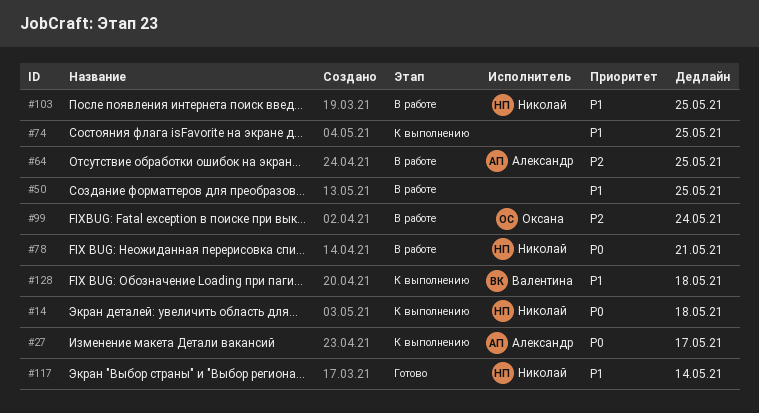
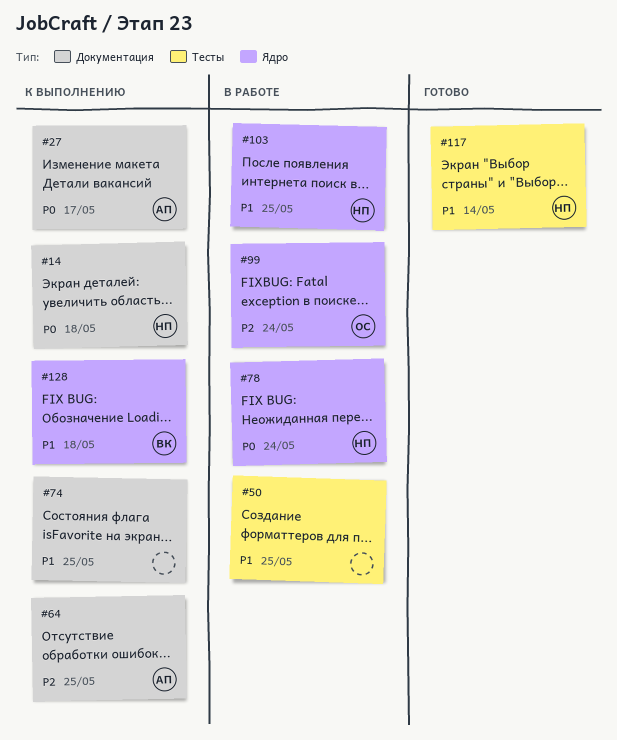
#64, status: В работе -> К выполнению
#78, due: May 21 -> May 24

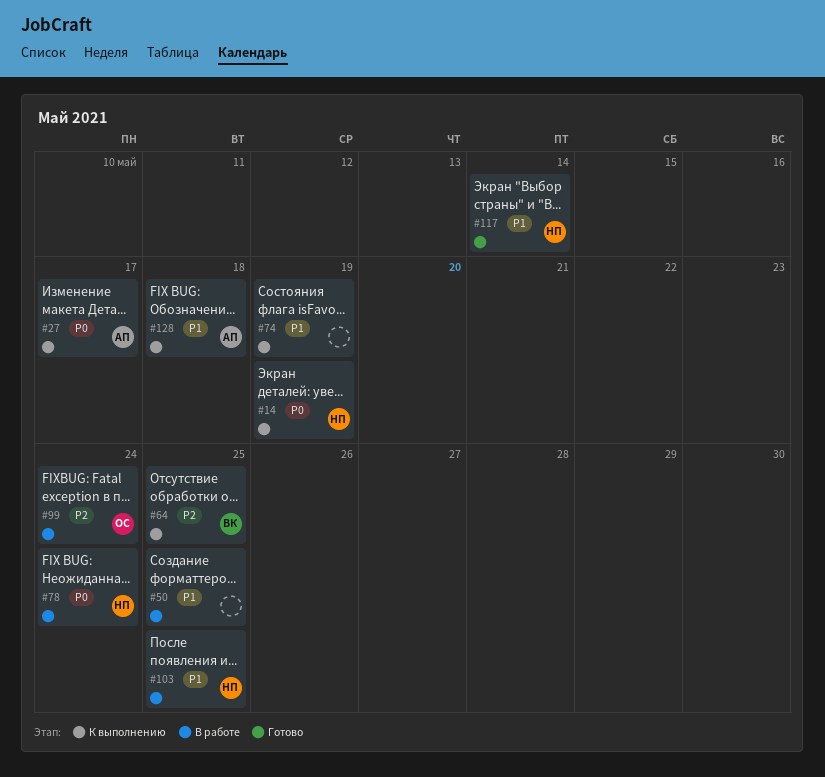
#14, due: May 18 -> May 19
#64, owner: АП -> ВК
#74, due: May 25 -> May 19
#128, owner: ВК -> АП

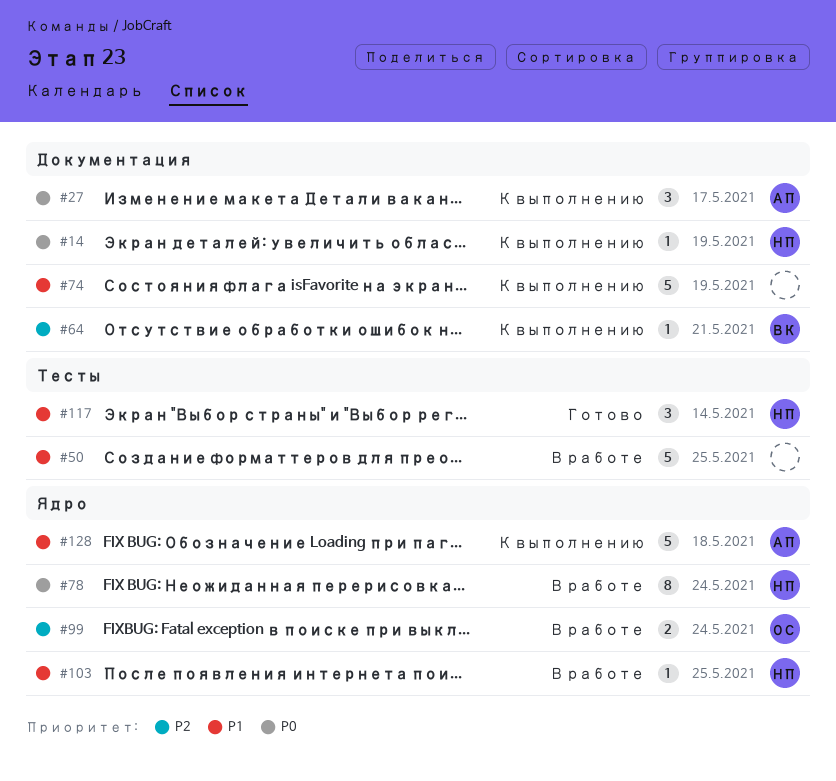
#64, due: May 25 -> May 21

